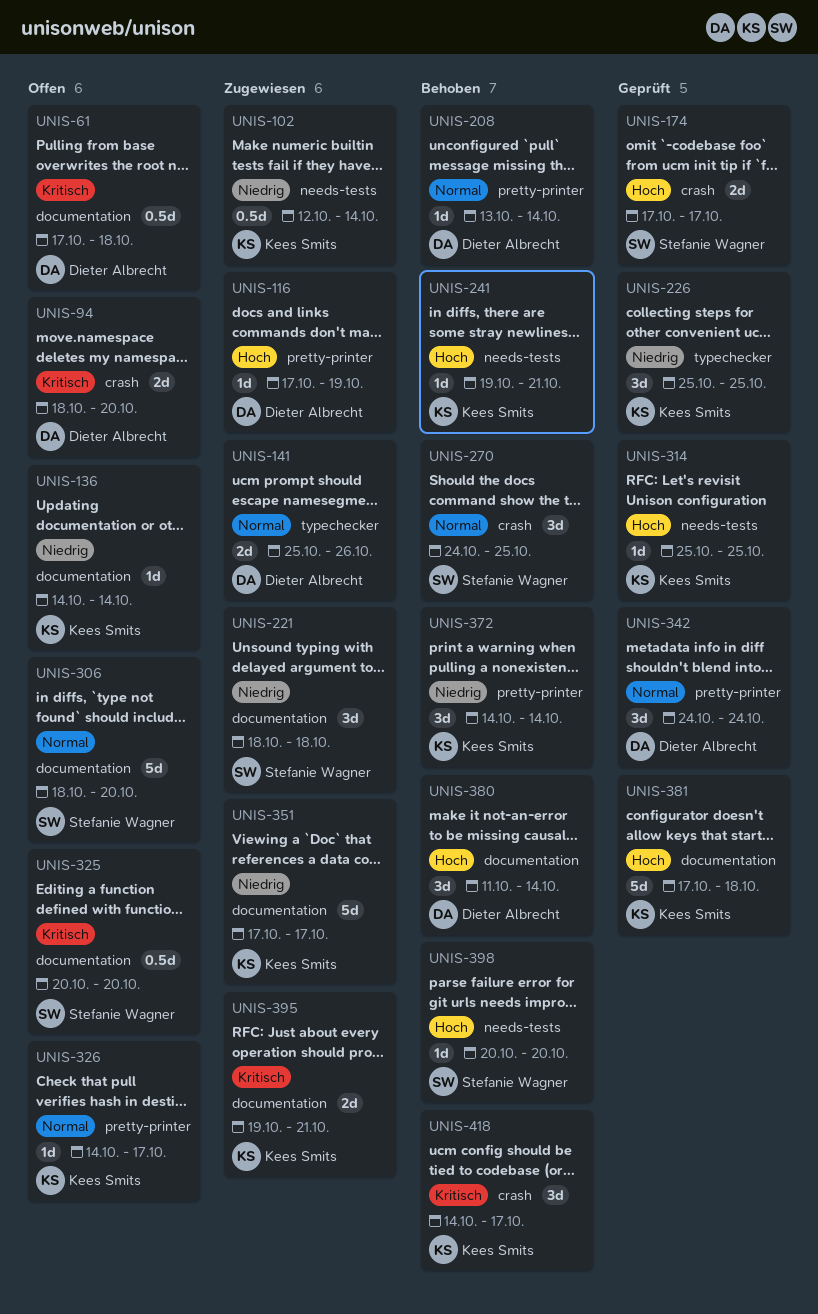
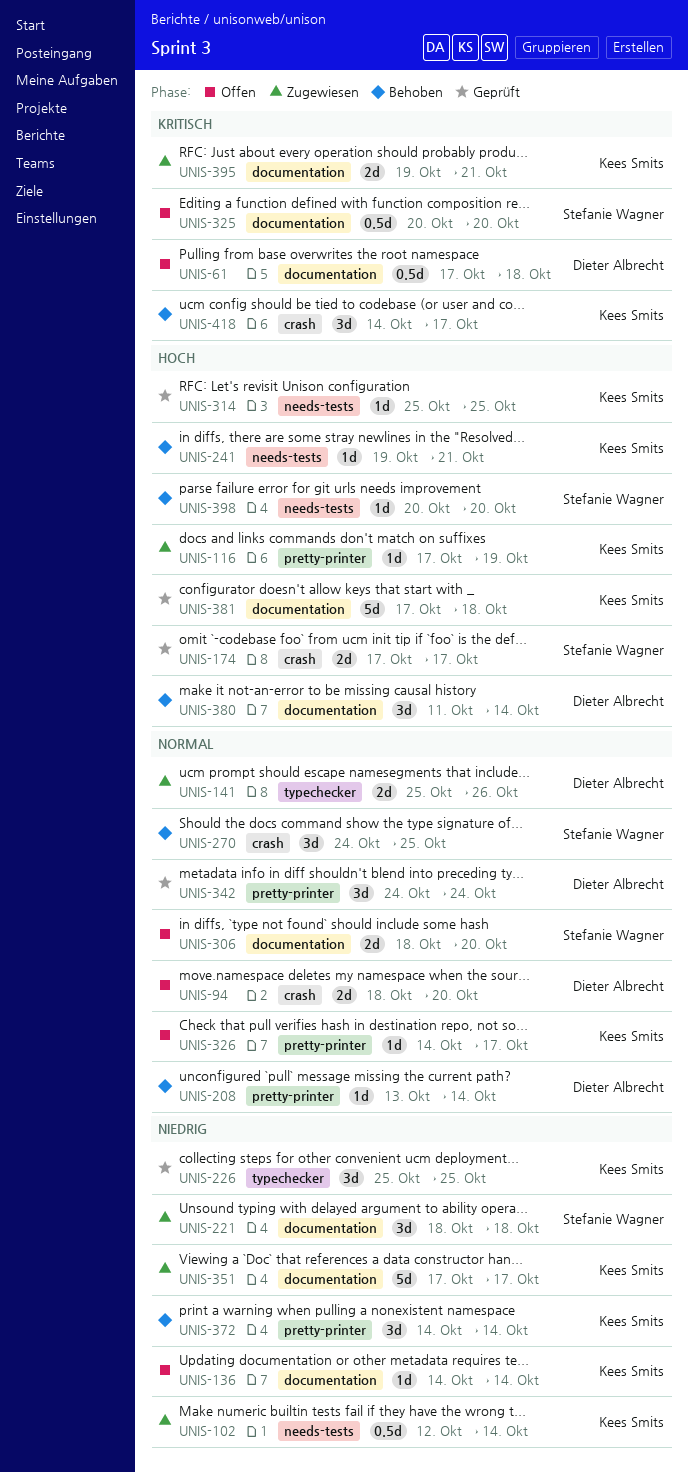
UNIS-94, priority: Kritisch -> Normal
UNIS-116, owner: Dieter Albrecht -> Kees Smits
UNIS-306, estimate: 5d -> 2d

